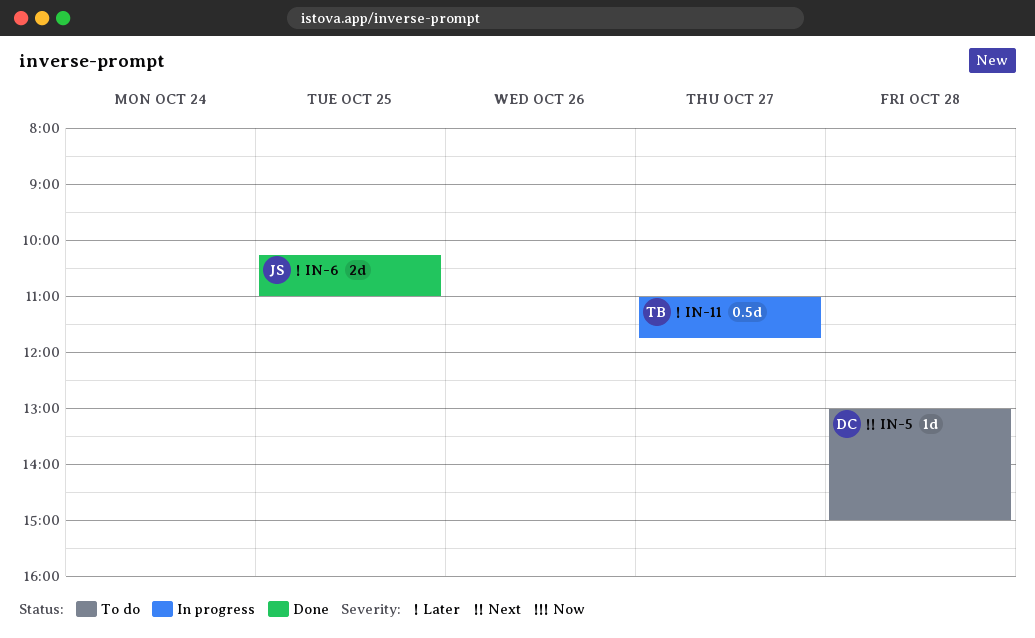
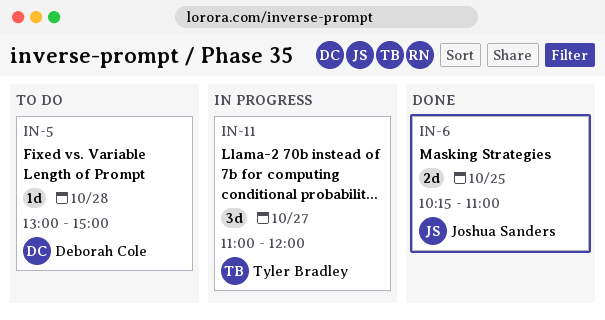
IN-11, estimate: 0.5d -> 3d
IN-11, ends: 11:45 -> 12:00

